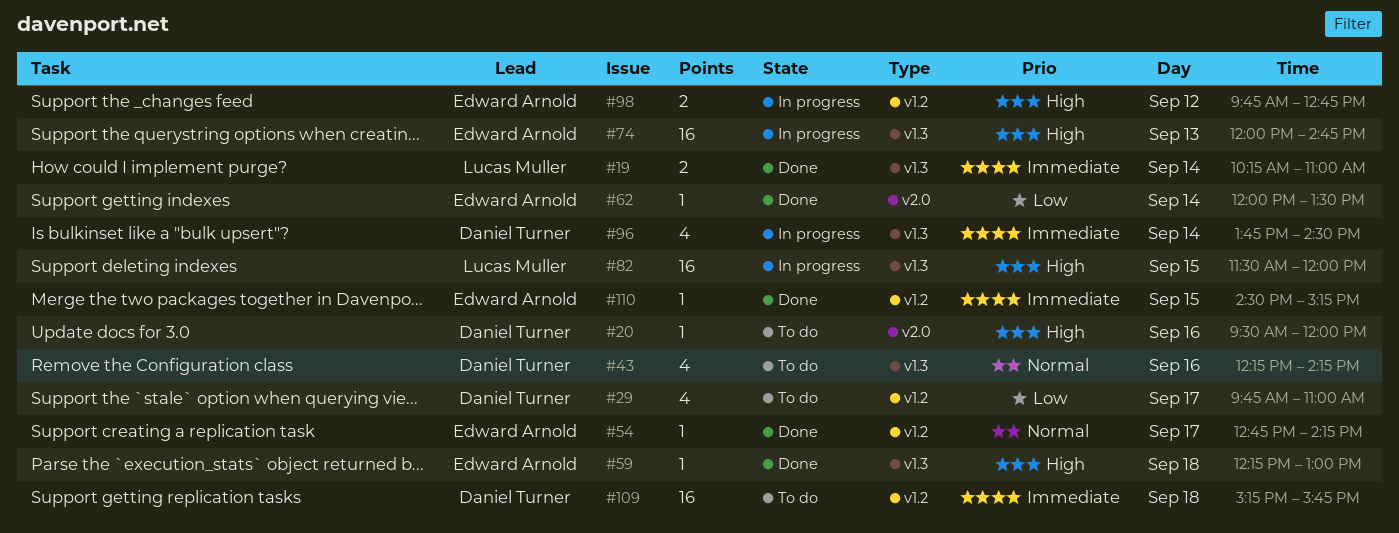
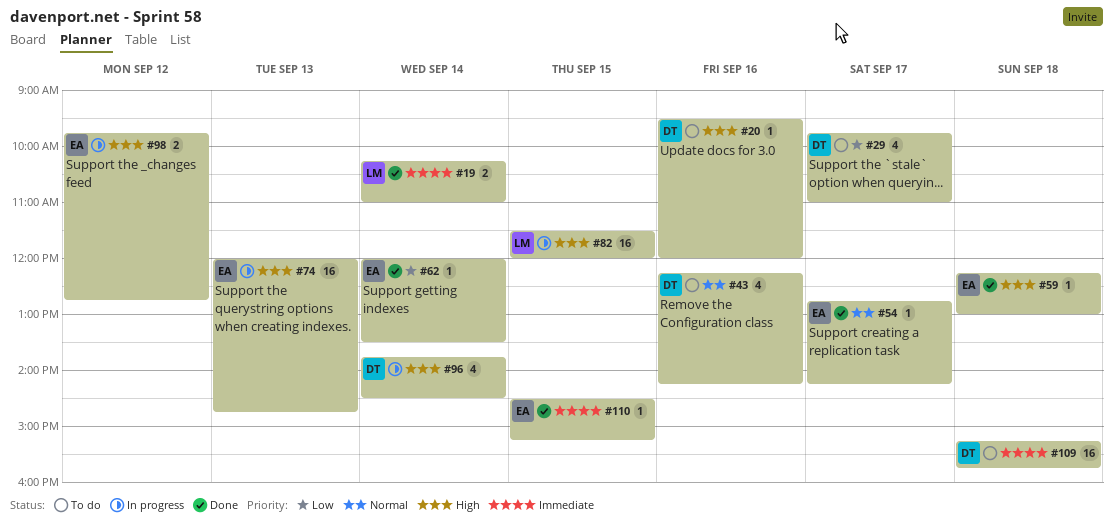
#96, priority: Immediate -> High

